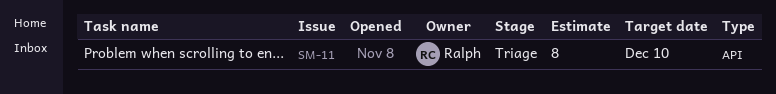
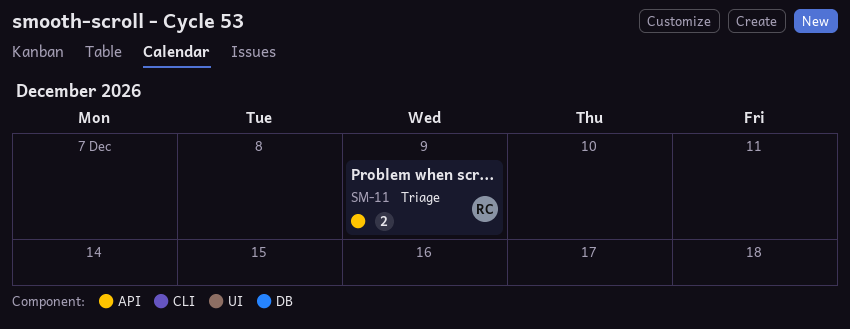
SM-11, estimate: 8 -> 2
SM-11, due: Dec 10 -> Dec 9

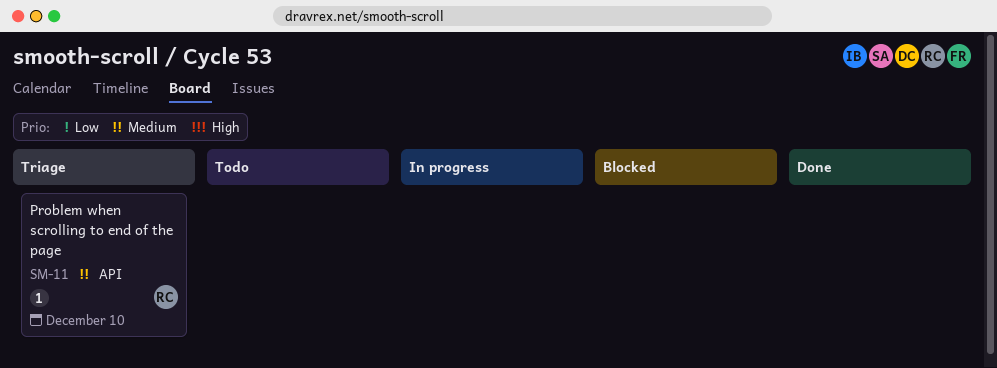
SM-11, estimate: 2 -> 1
SM-11, due: Dec 9 -> Dec 10

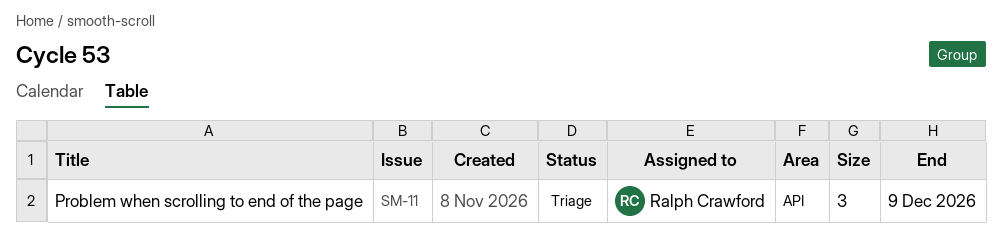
SM-11, estimate: 1 -> 3
SM-11, due: Dec 10 -> Dec 9

